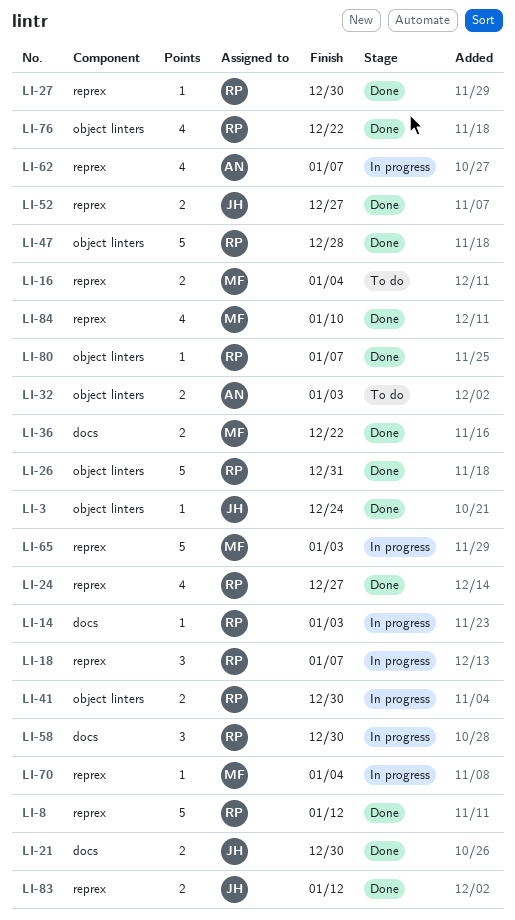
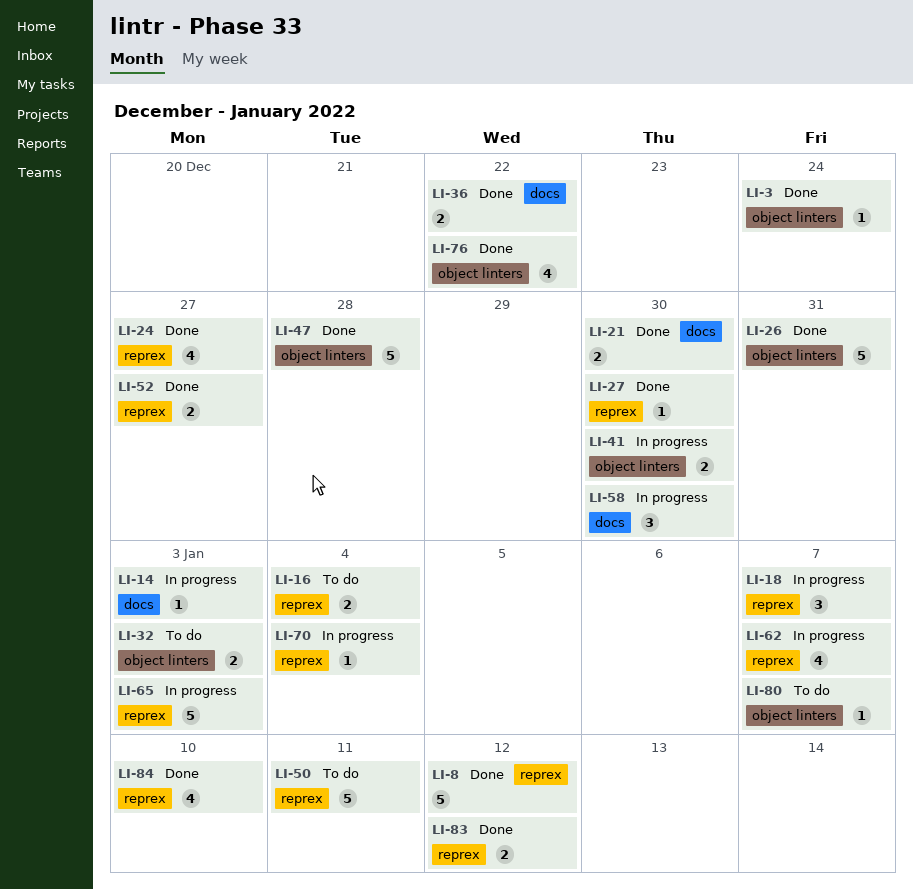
LI-50: none -> present
LI-80, status: Done -> To do

